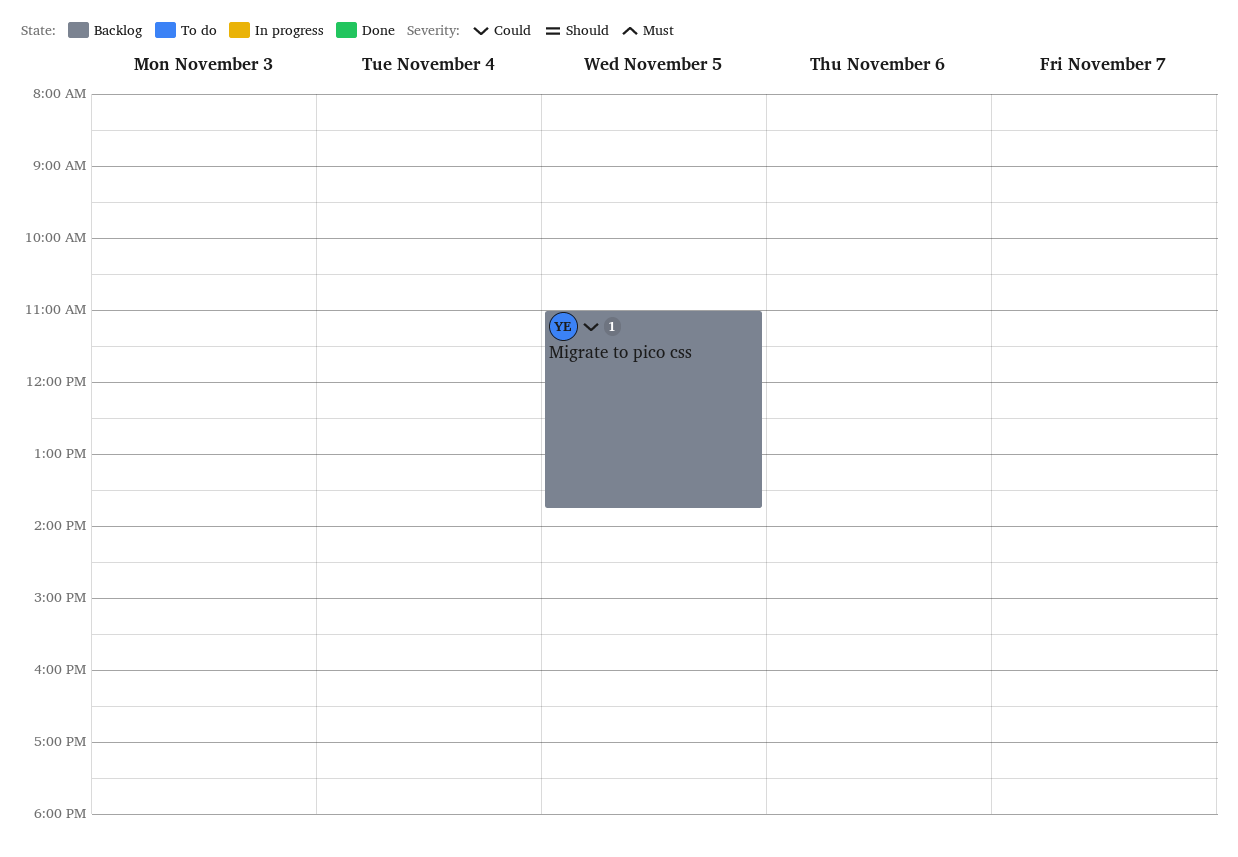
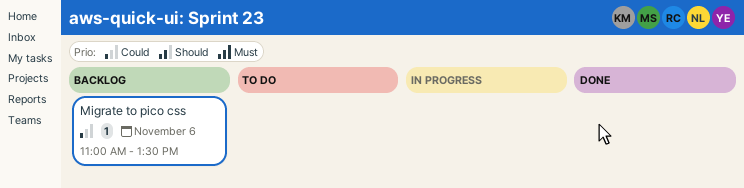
Migrate to pico css, day: Nov 5 -> Nov 6
Migrate to pico css, ends: 13:45 -> 13:30

